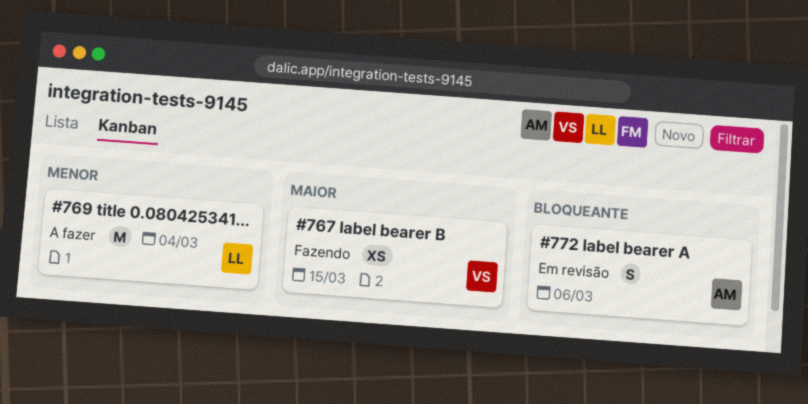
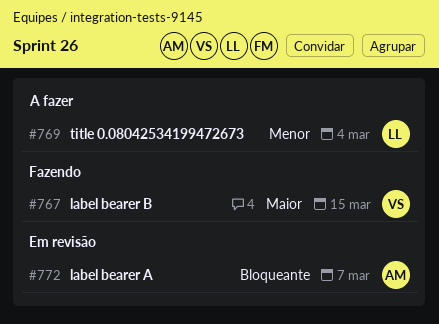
#772, due: Mar 6 -> Mar 7

